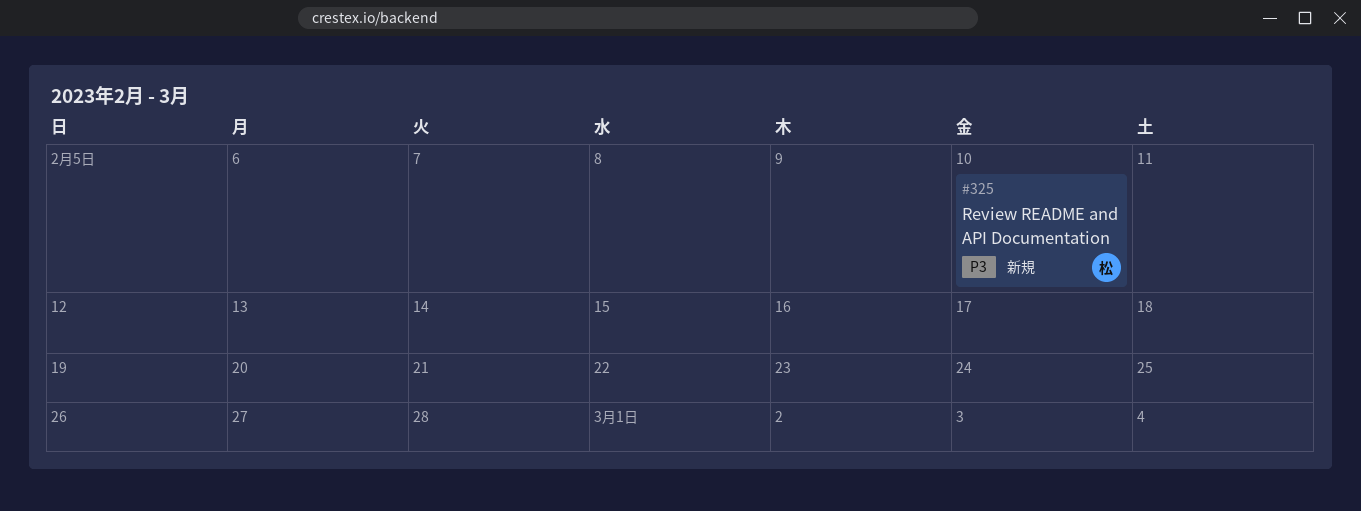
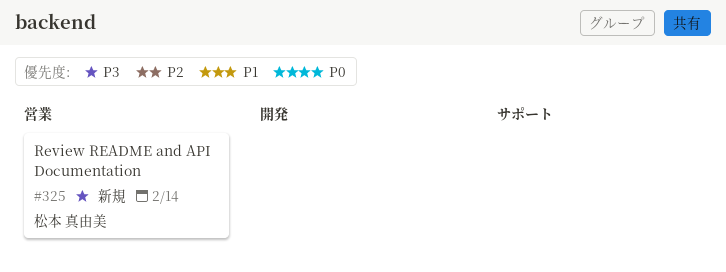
#325, due: Feb 10 -> Feb 14

